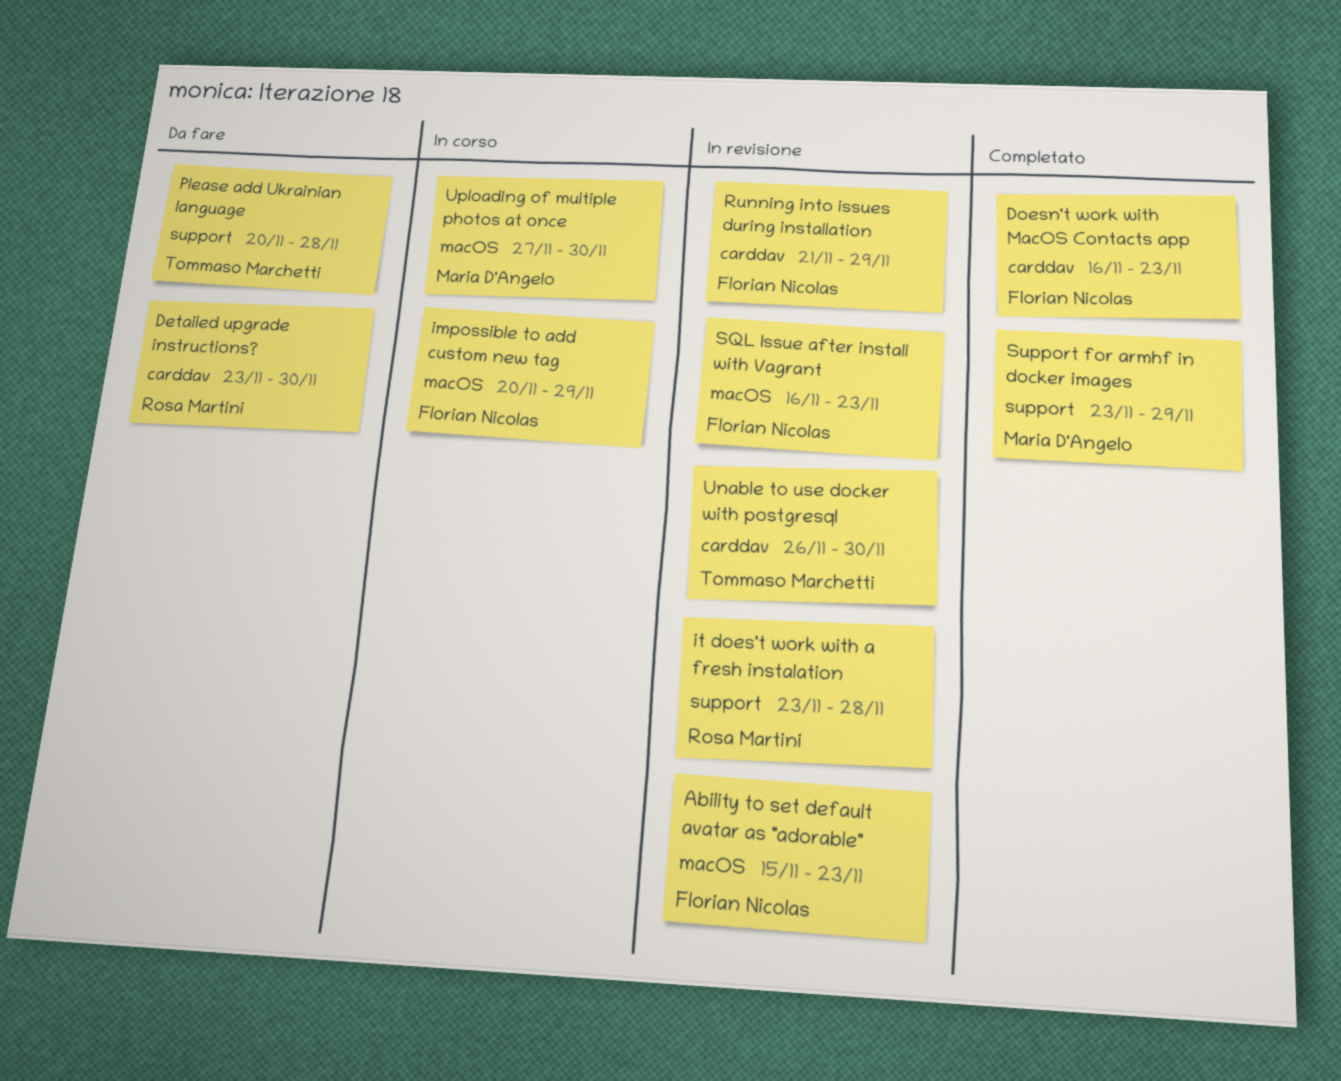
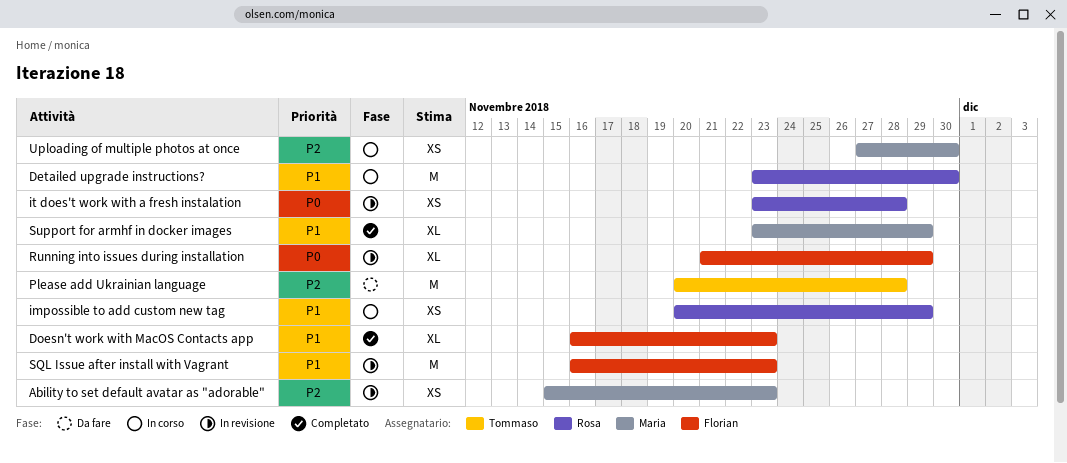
Ability to set default avatar as "adorable", owner: Florian Nicolas -> Maria D'Angelo
Detailed upgrade instructions?, status: Da fare -> In corso
impossible to add custom new tag, owner: Florian Nicolas -> Rosa Martini
Unable to use docker with postgresql: present -> none

